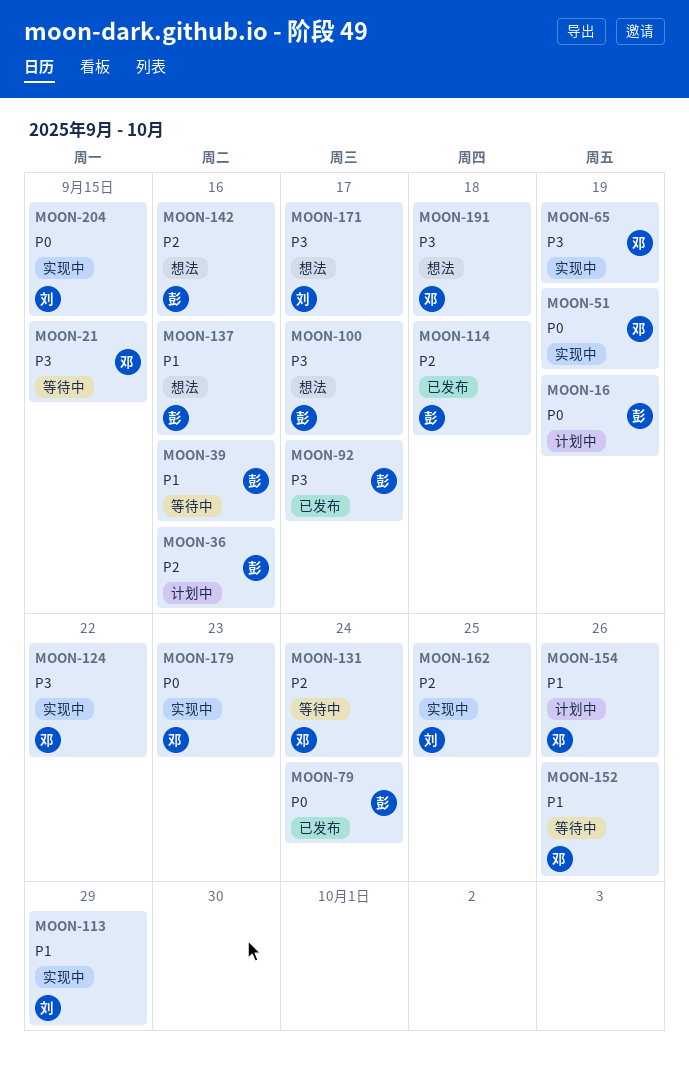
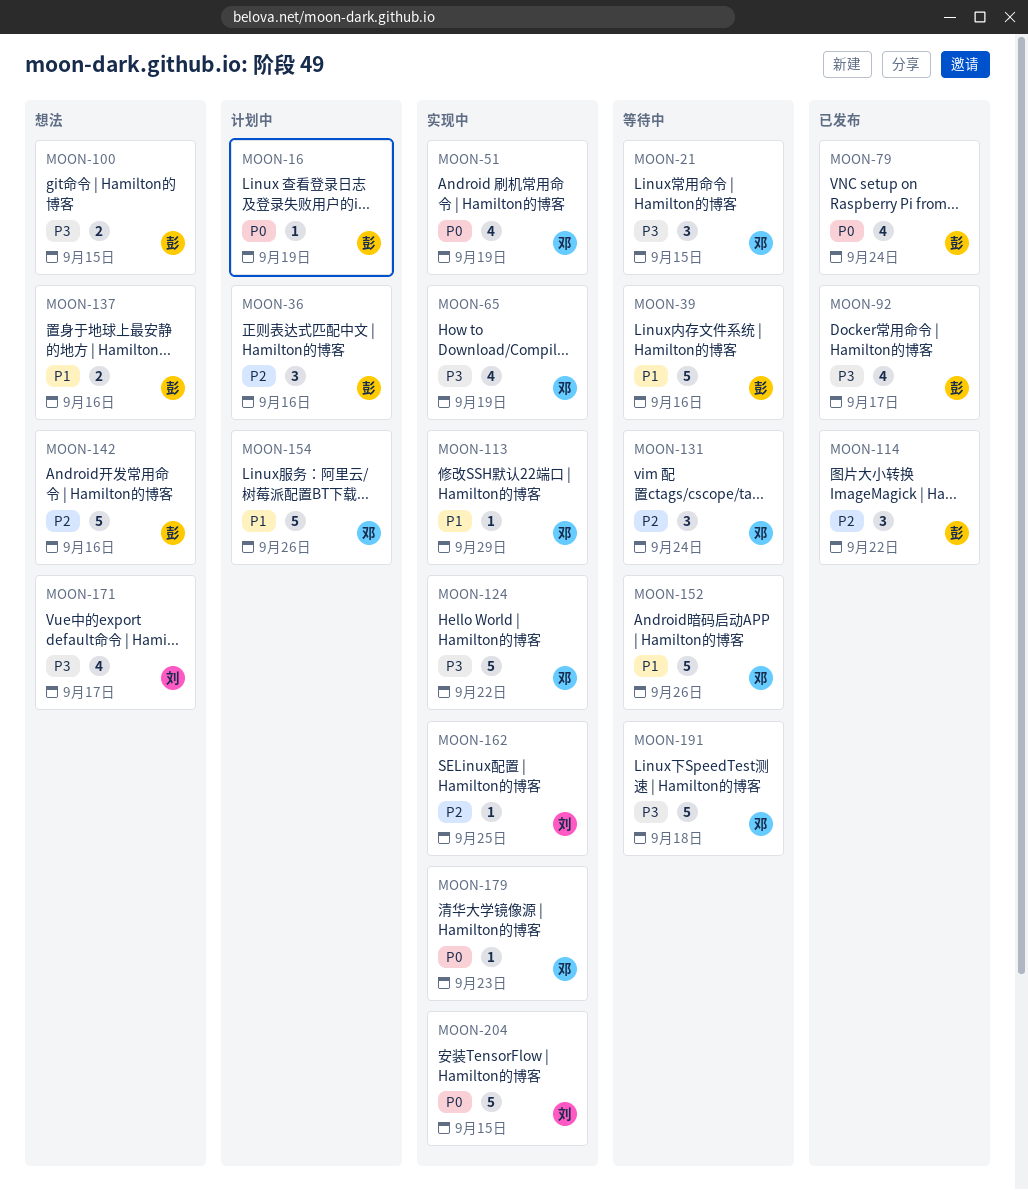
MOON-100, due: Sep 17 -> Sep 15
MOON-113, owner: 刘 -> 邓
MOON-114, due: Sep 18 -> Sep 22
MOON-191, status: 想法 -> 等待中

